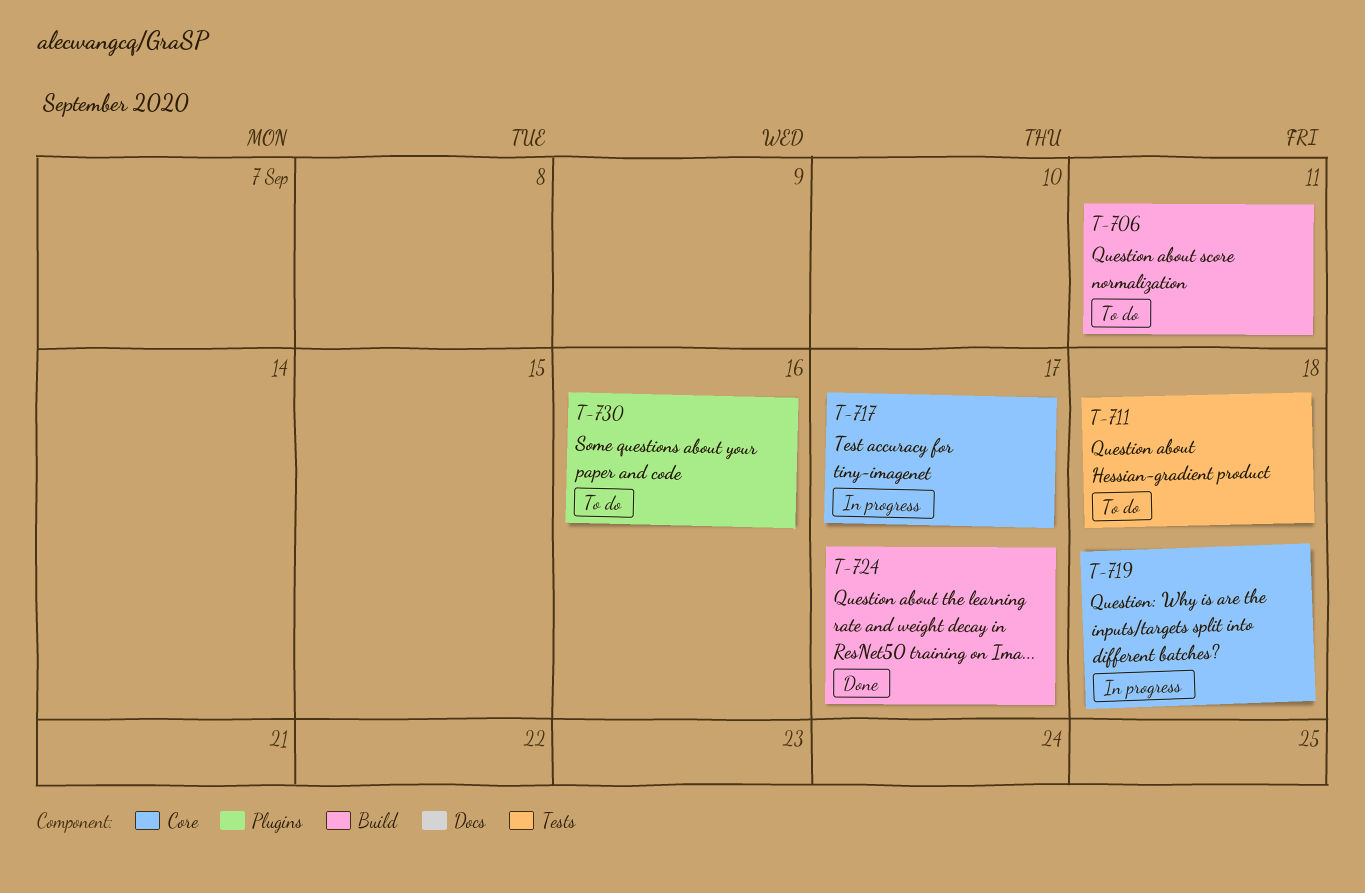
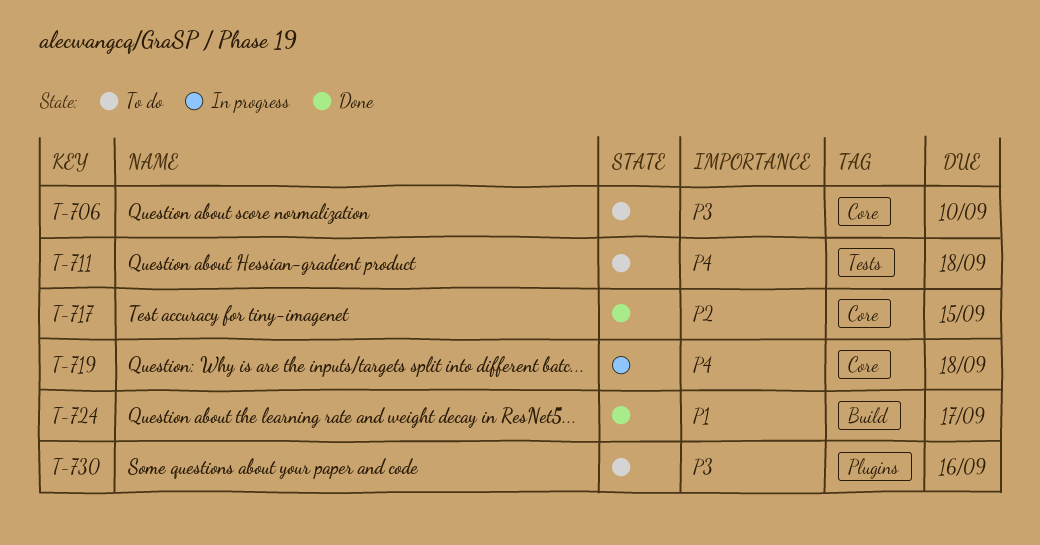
T-706, label: Build -> Core
T-706, due: Sep 11 -> Sep 10
T-717, status: In progress -> Done
T-717, due: Sep 17 -> Sep 15

